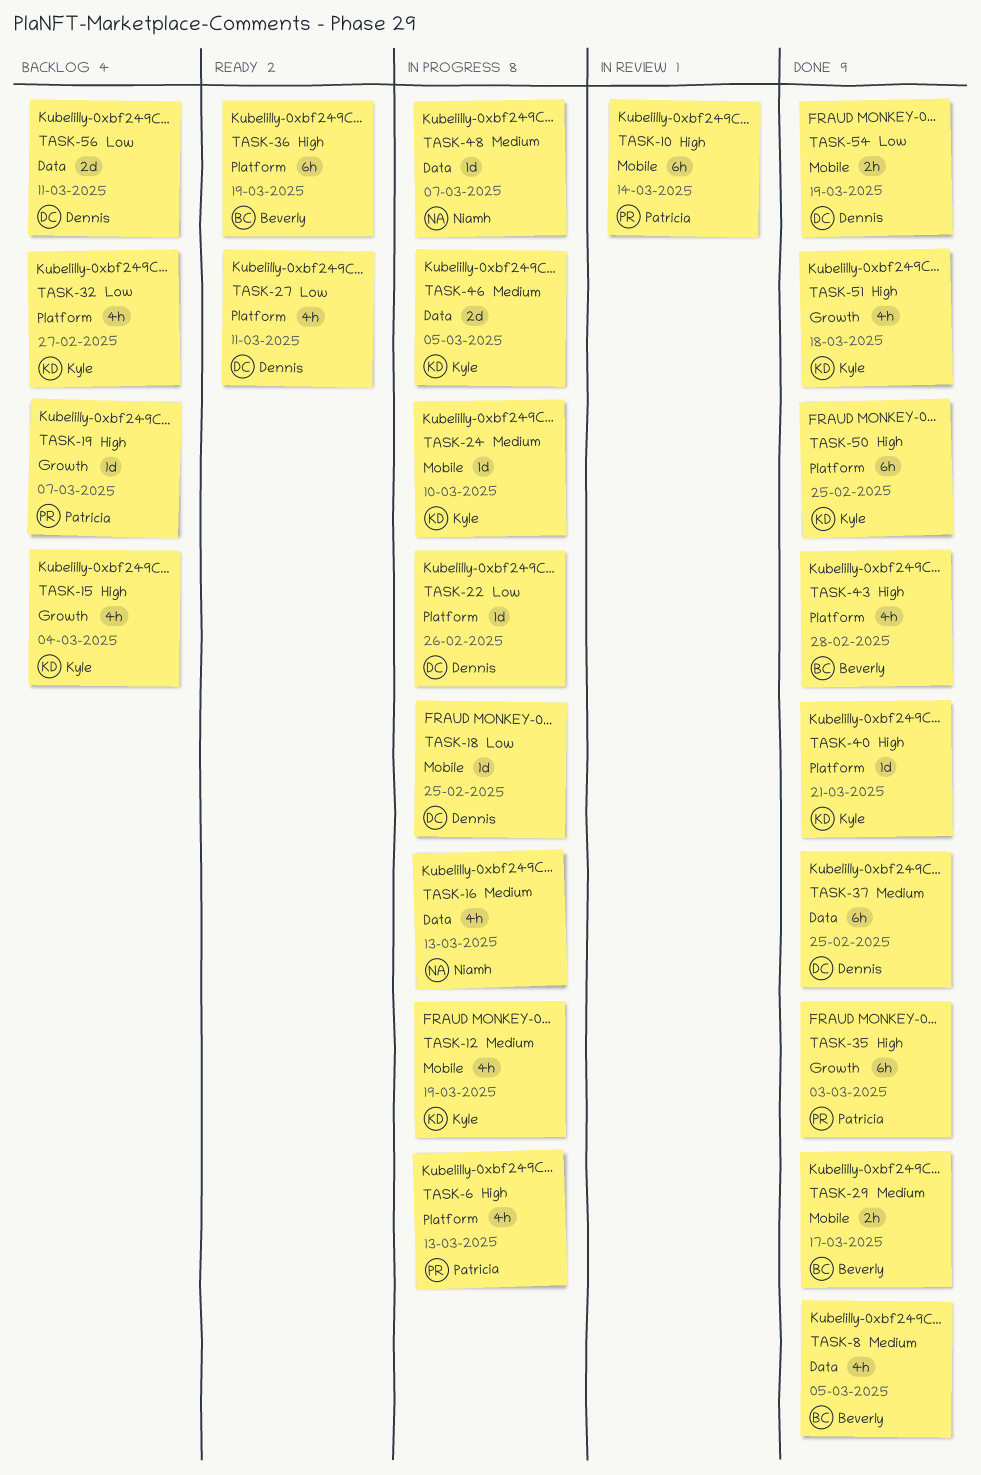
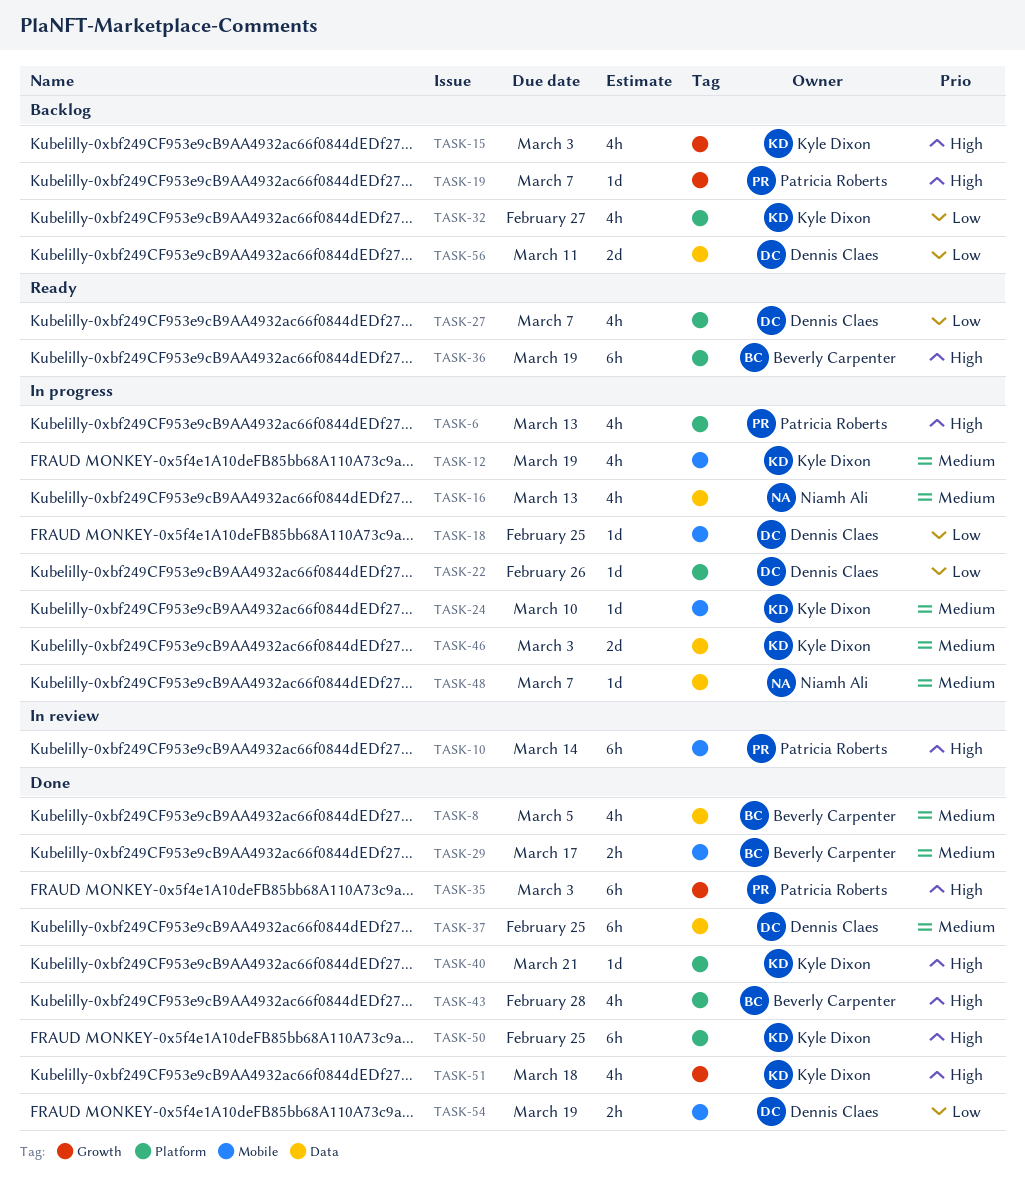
TASK-15, due: Mar 4 -> Mar 3
TASK-27, due: Mar 11 -> Mar 7
TASK-46, due: Mar 5 -> Mar 3

